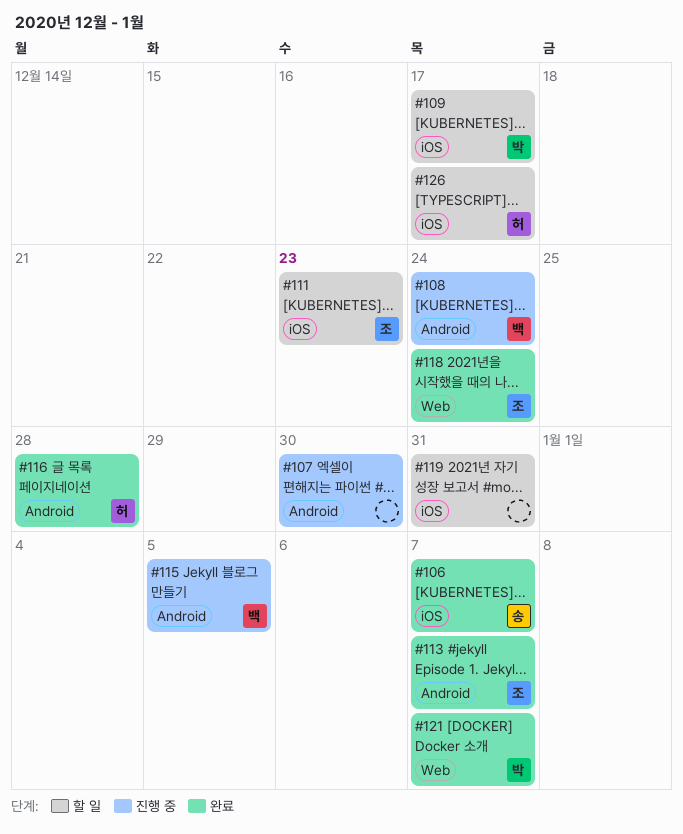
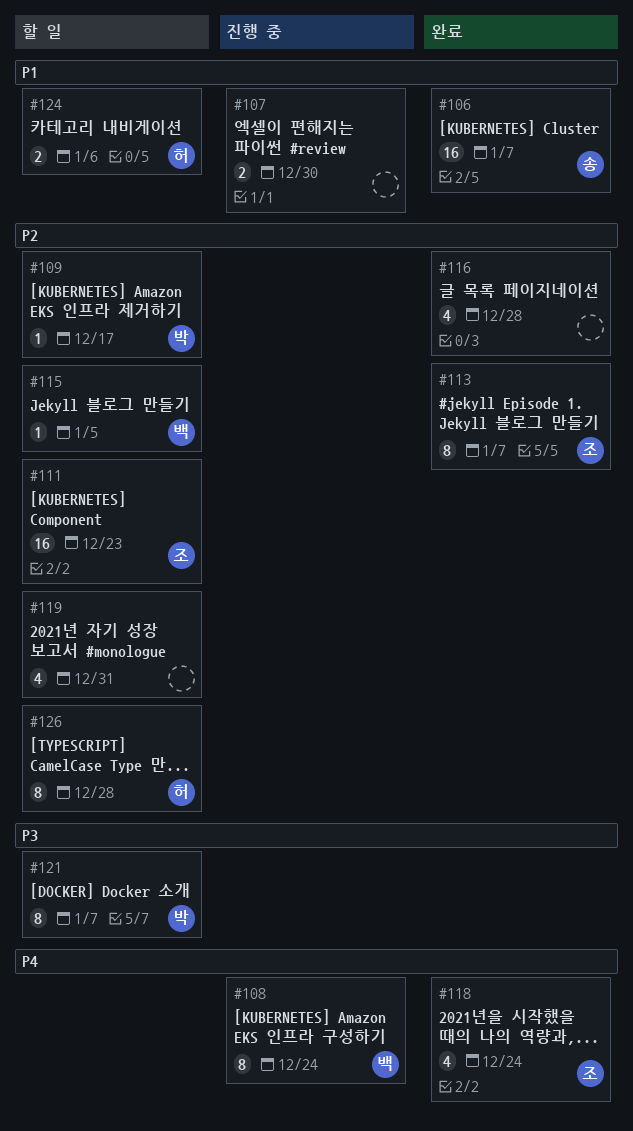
#115, status: 진행 중 -> 할 일
#116, owner: 허 -> none
#121, status: 완료 -> 할 일
#124: none -> present
#126, due: Dec 17 -> Dec 28

